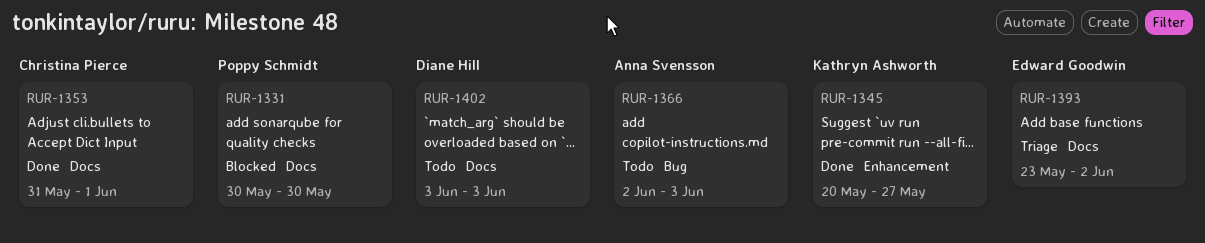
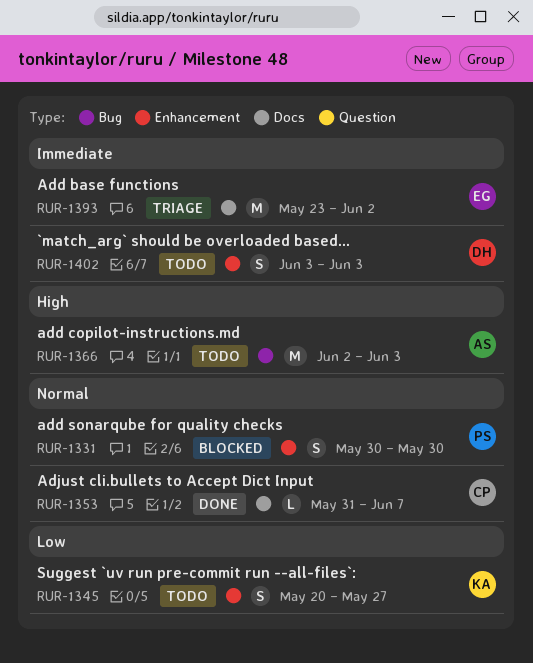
RUR-1331, label: Docs -> Enhancement
RUR-1345, status: Done -> Todo
RUR-1353, due: Jun 1 -> Jun 7
RUR-1402, label: Docs -> Enhancement

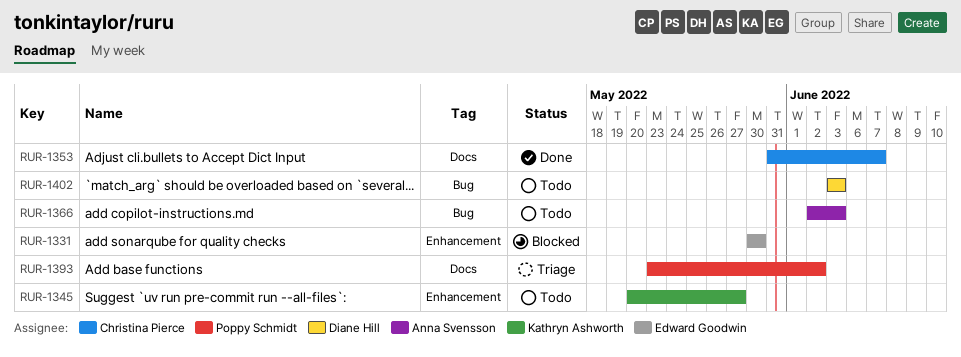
RUR-1331, owner: Poppy Schmidt -> Edward Goodwin
RUR-1393, owner: Edward Goodwin -> Poppy Schmidt
RUR-1402, label: Enhancement -> Bug

